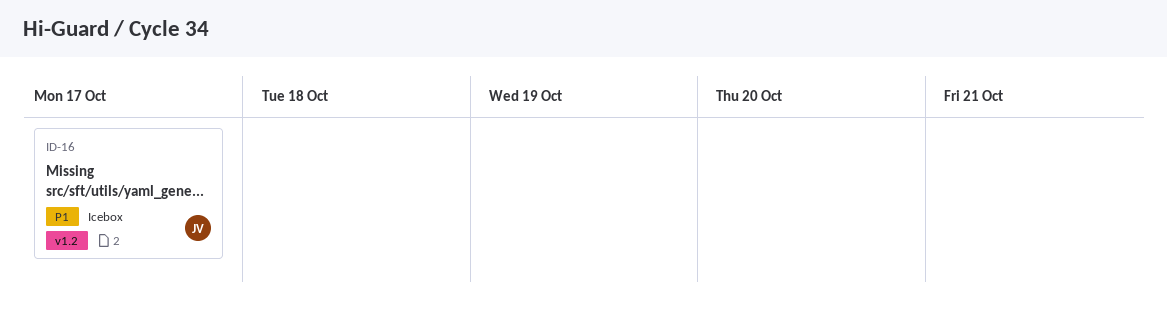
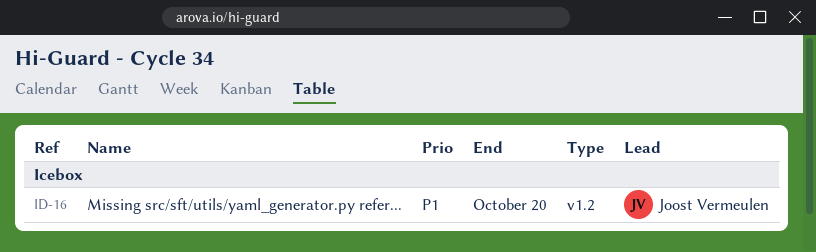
ID-16, due: Oct 17 -> Oct 20

